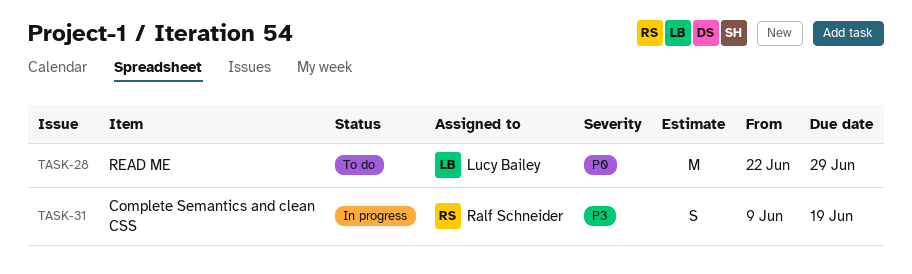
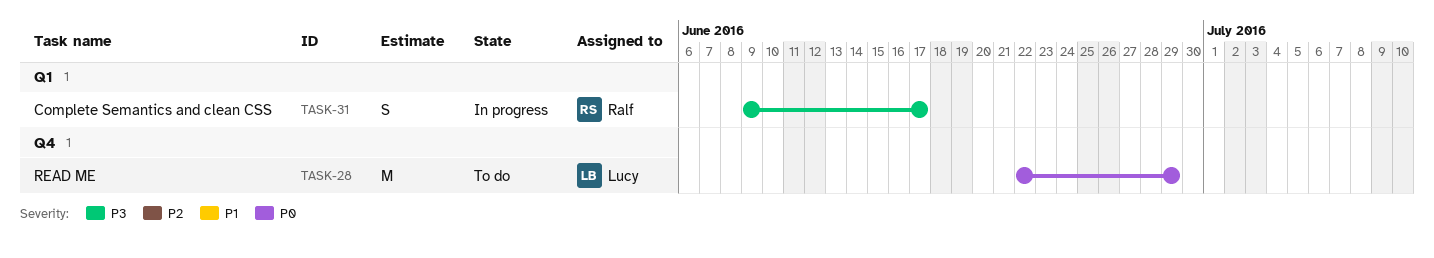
TASK-31, due: Jun 19 -> Jun 17

